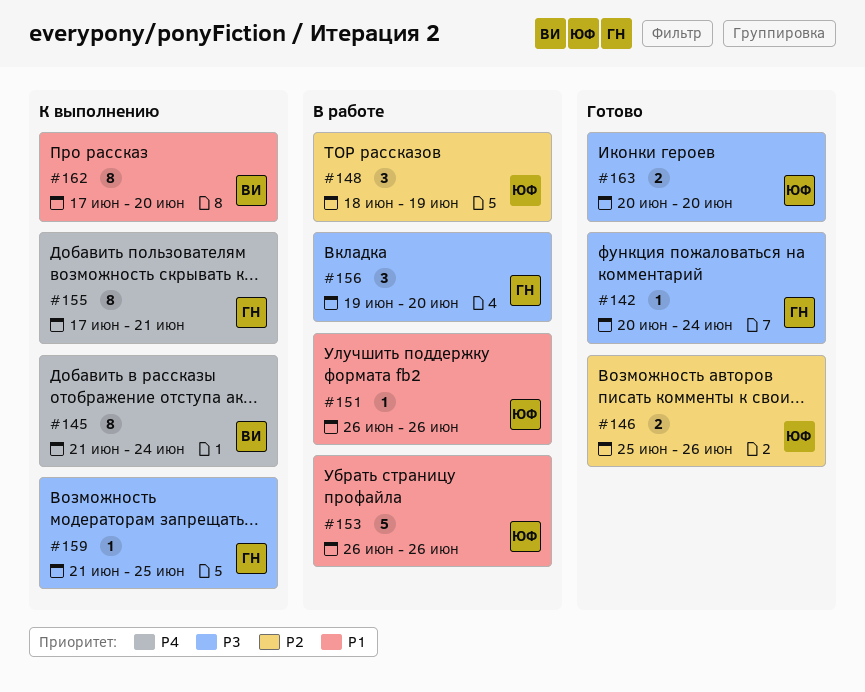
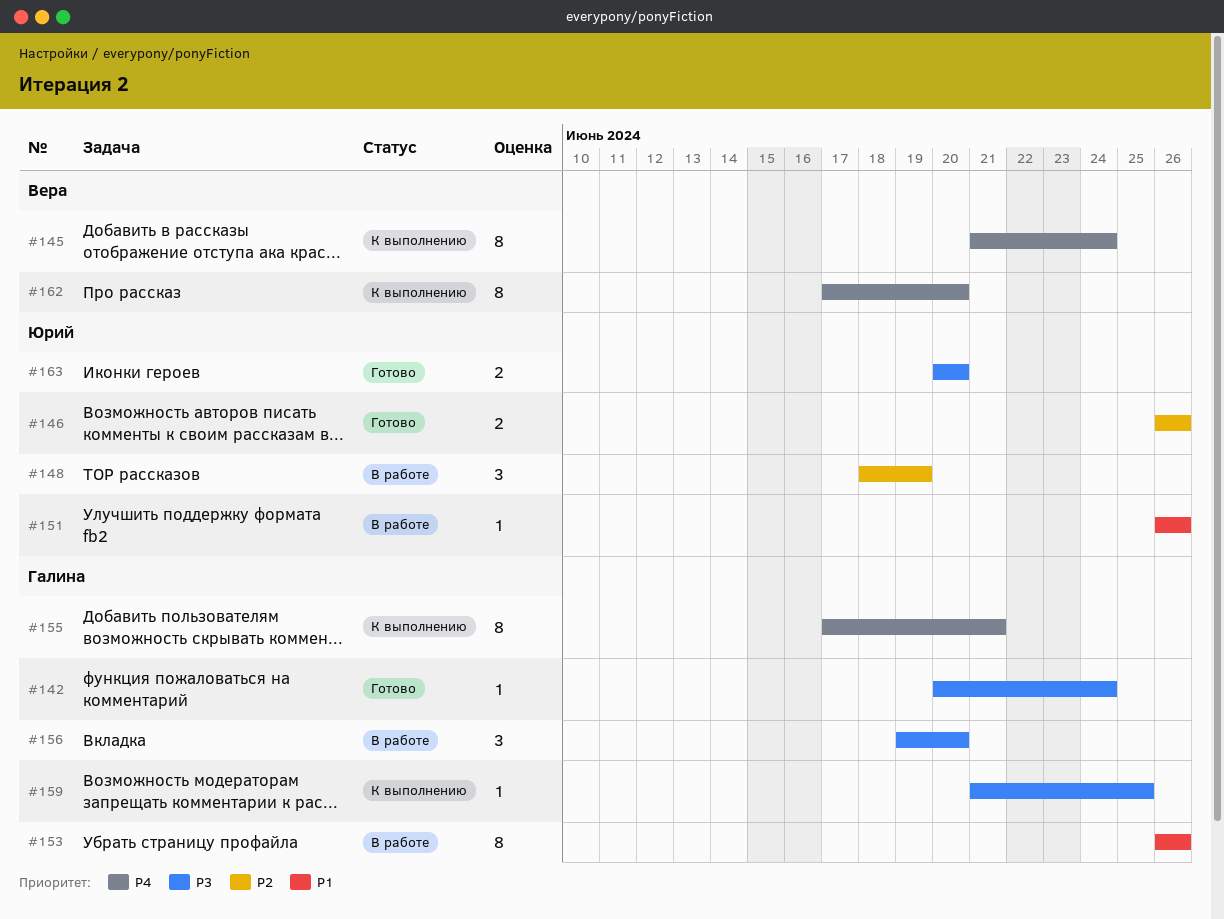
#146, start: Jun 25 -> Jun 26
#153, owner: Юрий -> Галина
#153, estimate: 5 -> 8
#162, priority: P1 -> P4

